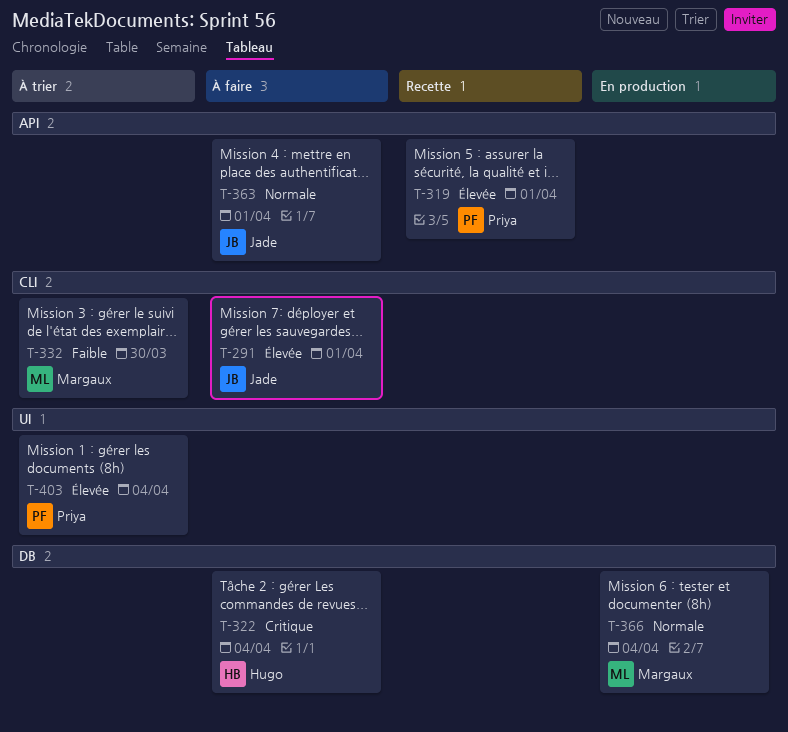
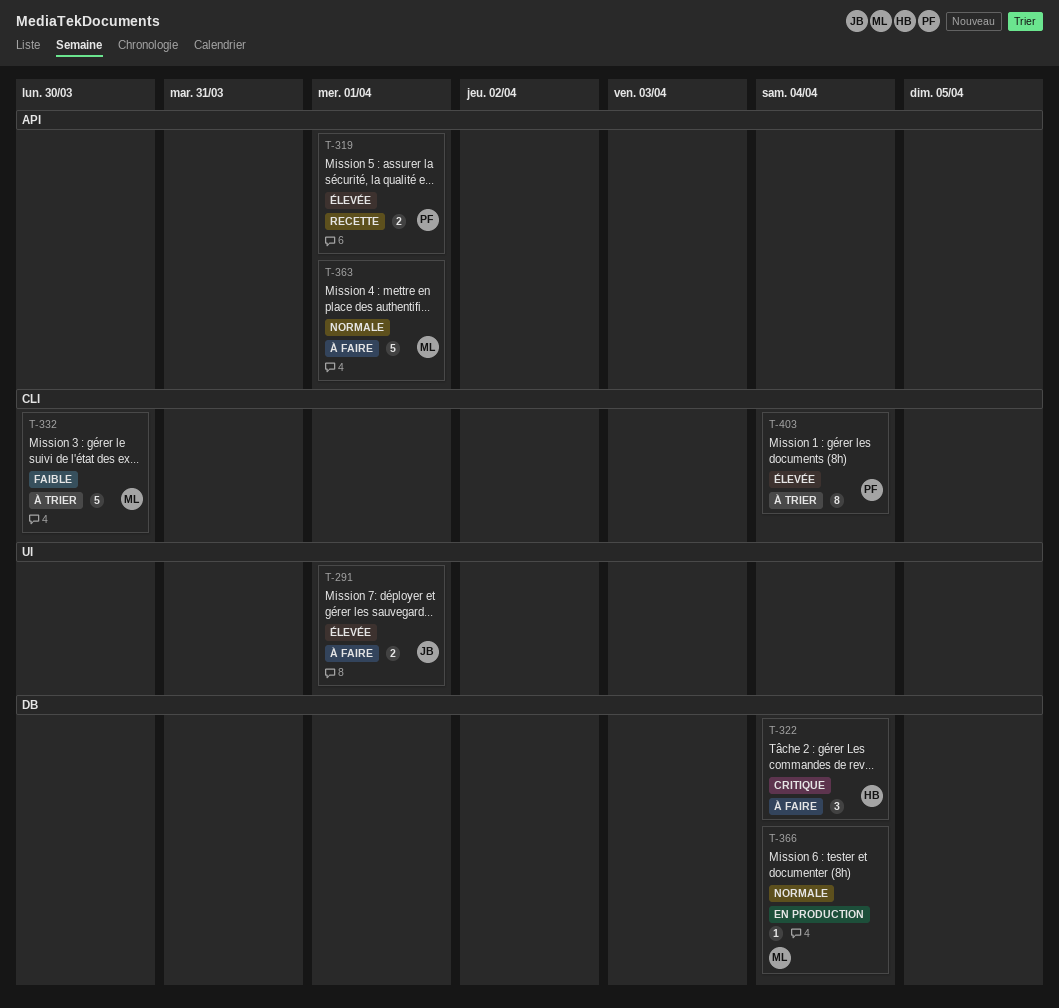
T-291, label: CLI -> UI
T-363, owner: Jade -> Margaux
T-403, label: UI -> CLI

